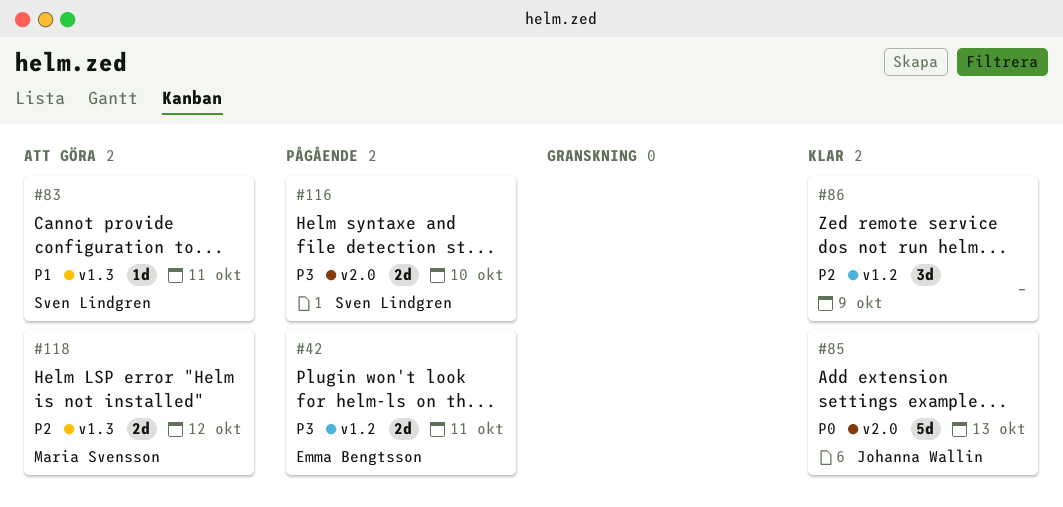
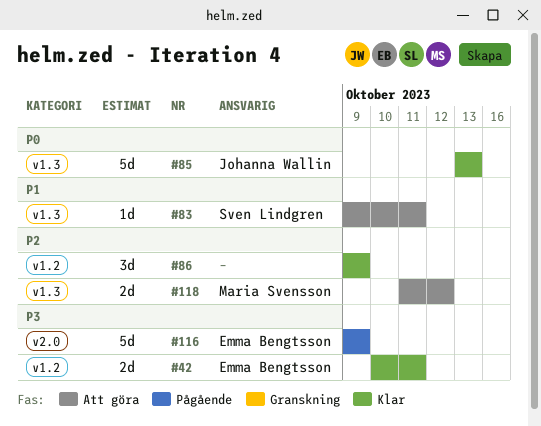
#42, status: Pågående -> Klar
#85, label: v2.0 -> v1.3
#116, owner: Sven Lindgren -> Emma Bengtsson
#116, estimate: 2d -> 5d
#116, due: Oct 10 -> Oct 9

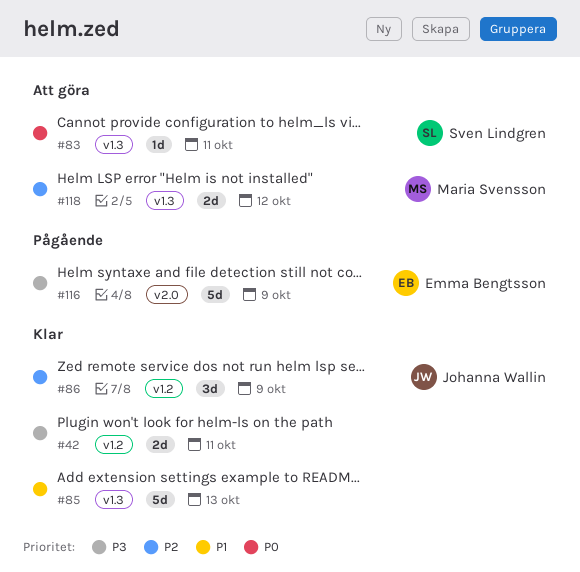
#42, owner: Emma Bengtsson -> none
#83, priority: P1 -> P0
#85, owner: Johanna Wallin -> none
#85, priority: P0 -> P1
#86, owner: none -> Johanna Wallin

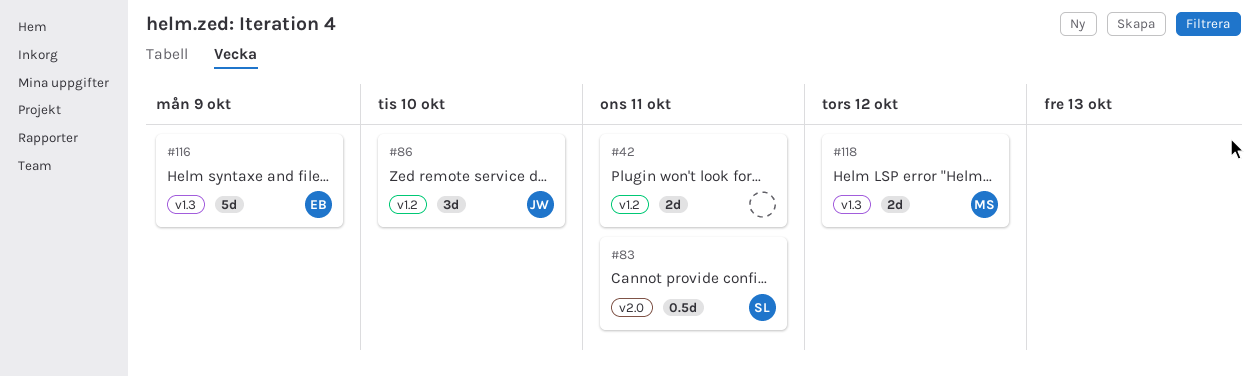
#83, label: v1.3 -> v2.0
#83, estimate: 1d -> 0.5d
#85: present -> none
#86, due: Oct 9 -> Oct 10
#116, label: v2.0 -> v1.3

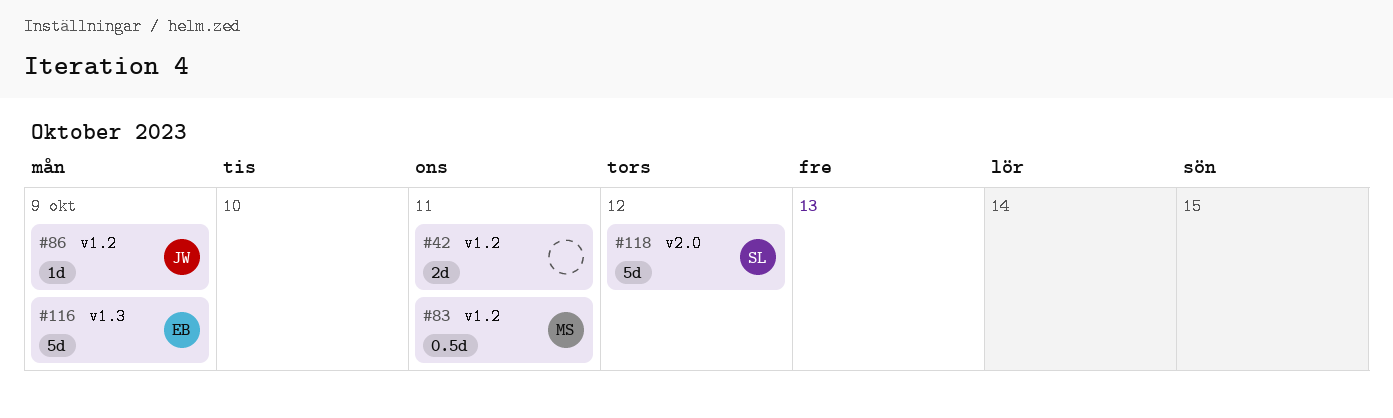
#83, owner: SL -> MS
#83, label: v2.0 -> v1.2
#86, estimate: 3d -> 1d
#86, due: Oct 10 -> Oct 9
#118, owner: MS -> SL
#118, label: v1.3 -> v2.0
#118, estimate: 2d -> 5d

